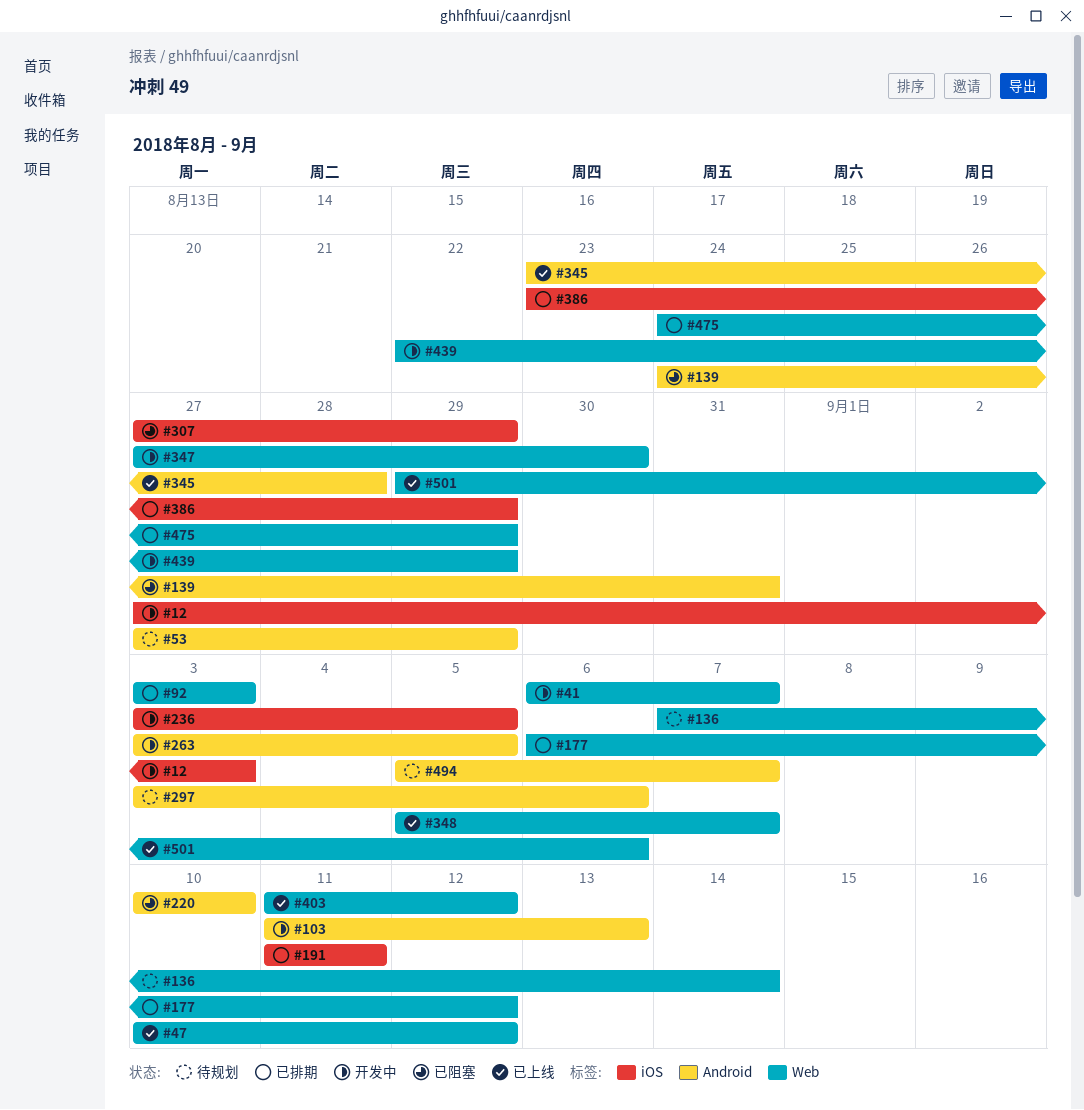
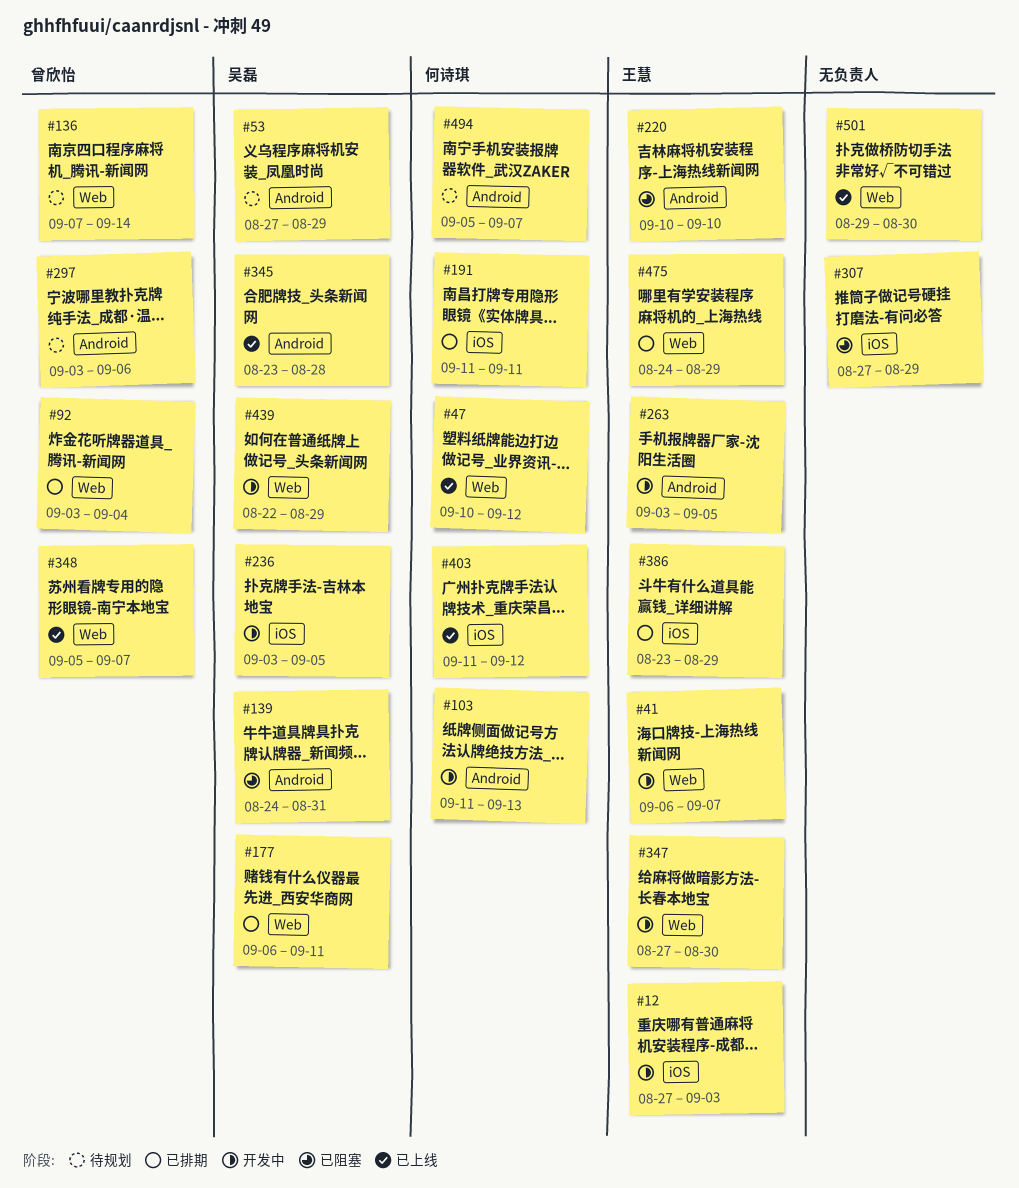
#92, due: Sep 3 -> Sep 4
#177, due: Sep 12 -> Sep 11
#403, label: Web -> iOS
#501, due: Sep 6 -> Aug 30

